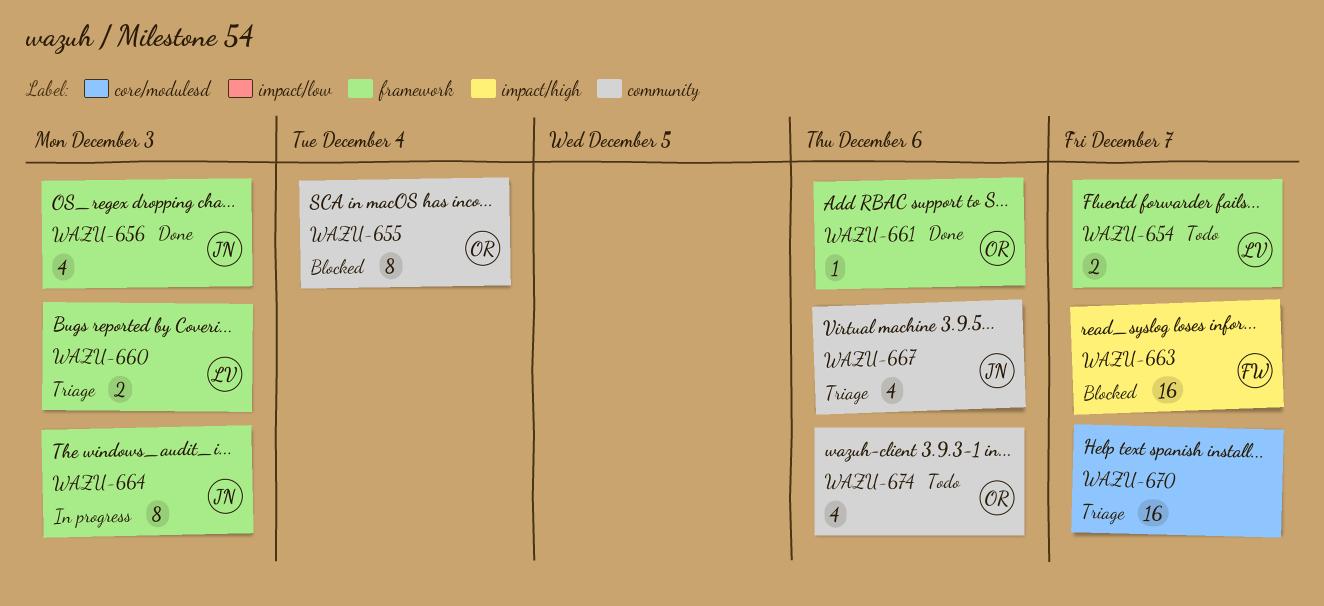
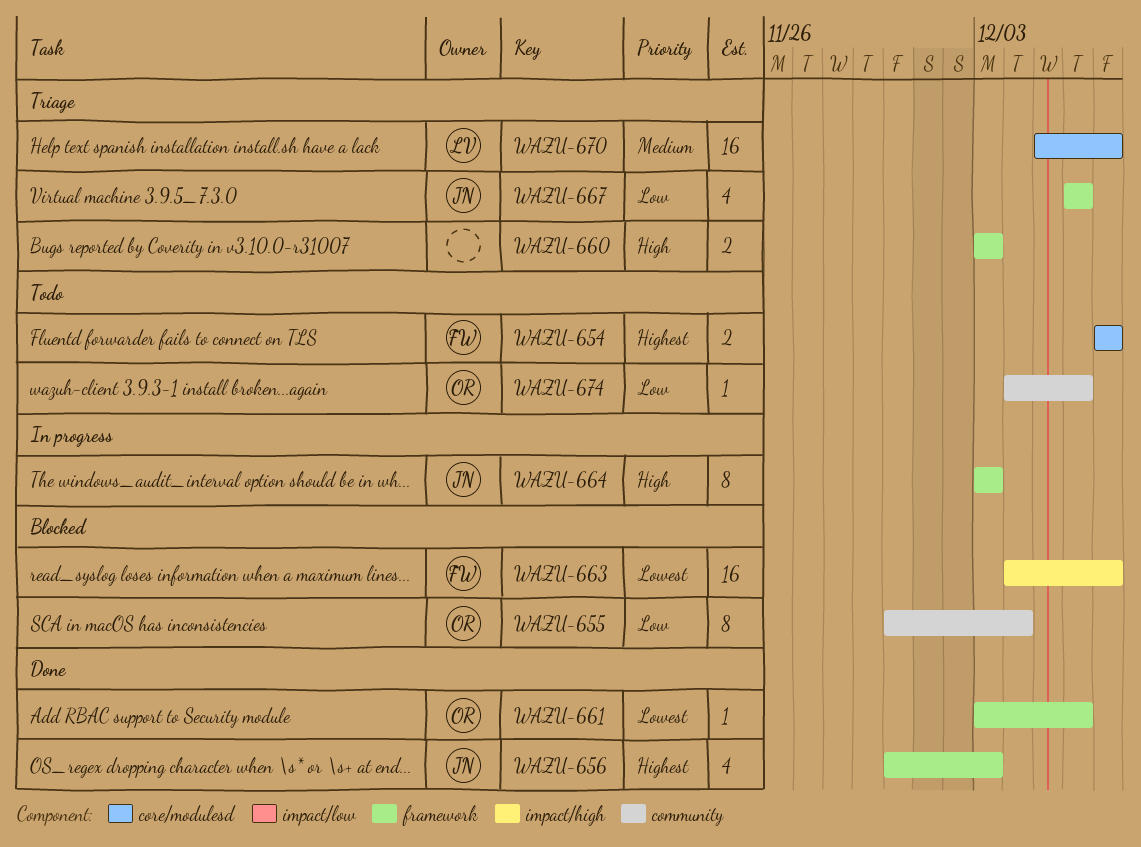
WAZU-654, owner: LV -> FW
WAZU-654, label: framework -> core/modulesd
WAZU-660, owner: LV -> none
WAZU-667, label: community -> framework
WAZU-670, owner: none -> LV
WAZU-674, estimate: 4 -> 1

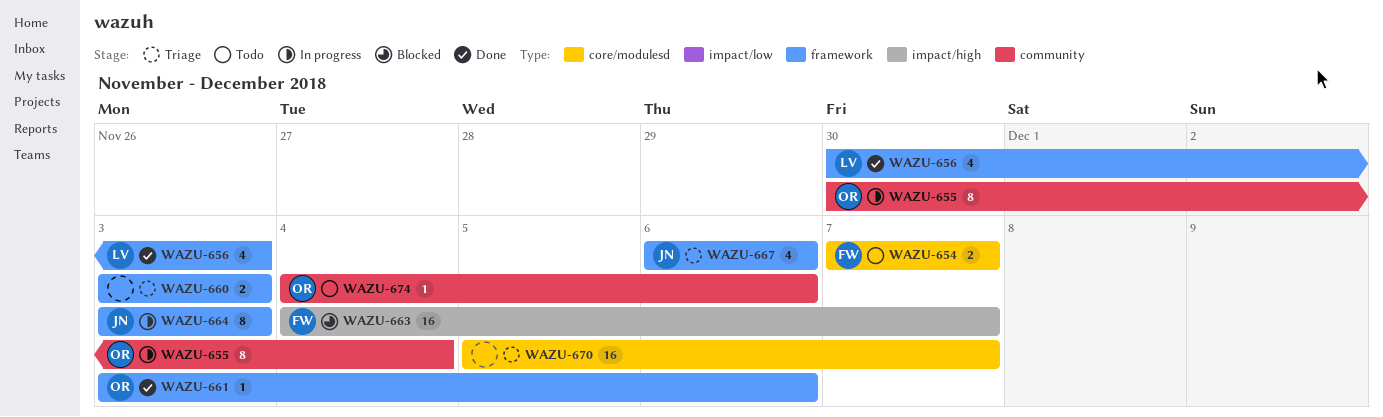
WAZU-655, status: Blocked -> In progress
WAZU-656, owner: JN -> LV
WAZU-670, owner: LV -> none

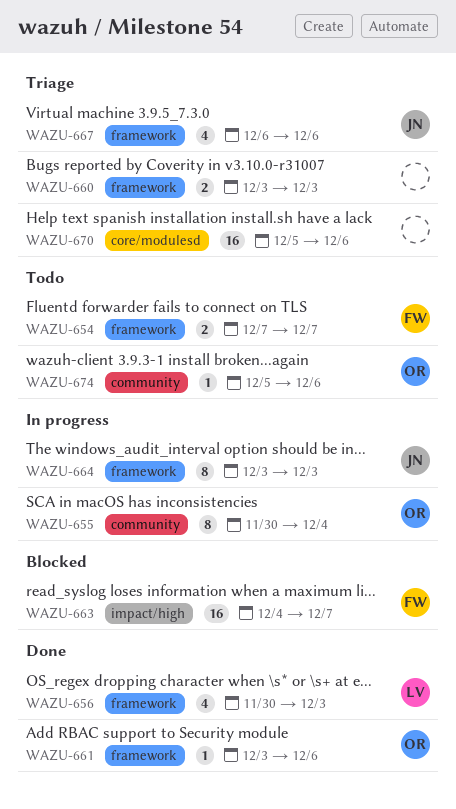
WAZU-654, label: core/modulesd -> framework
WAZU-670, due: Dec 7 -> Dec 6
WAZU-674, start: Dec 4 -> Dec 5

